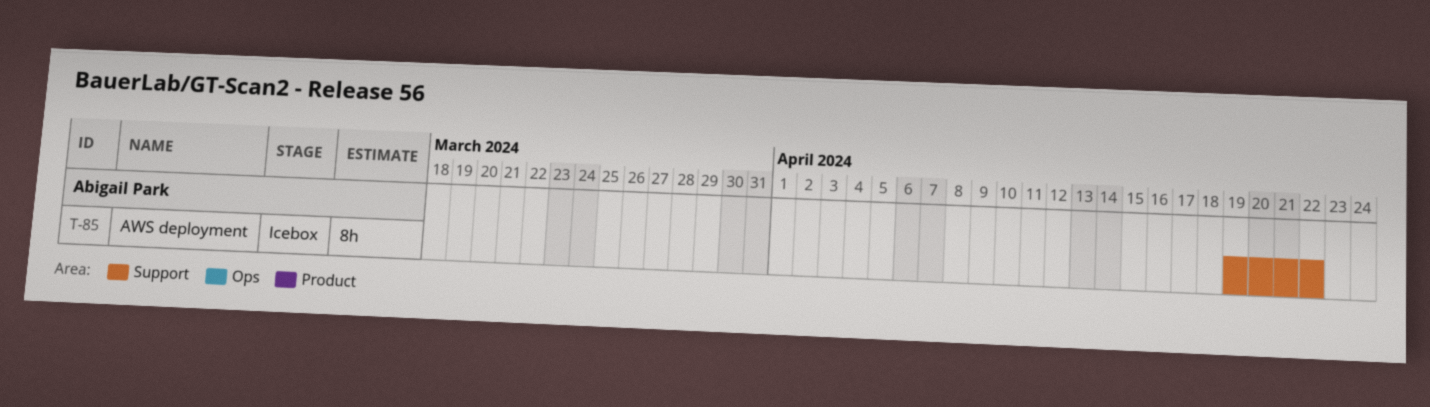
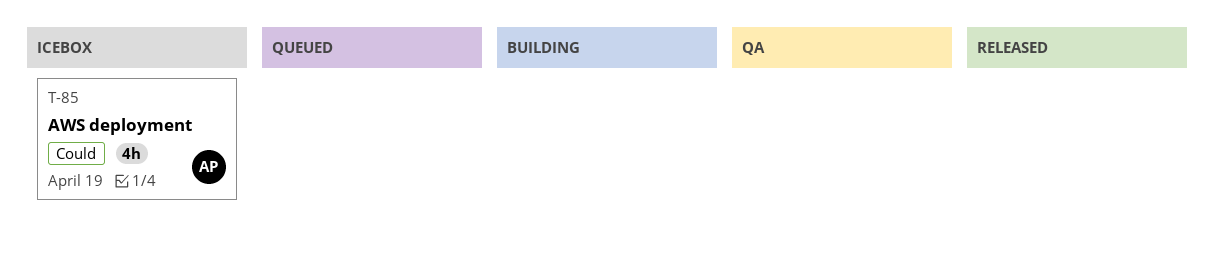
T-85, estimate: 8h -> 4h
T-85, due: Apr 22 -> Apr 19

